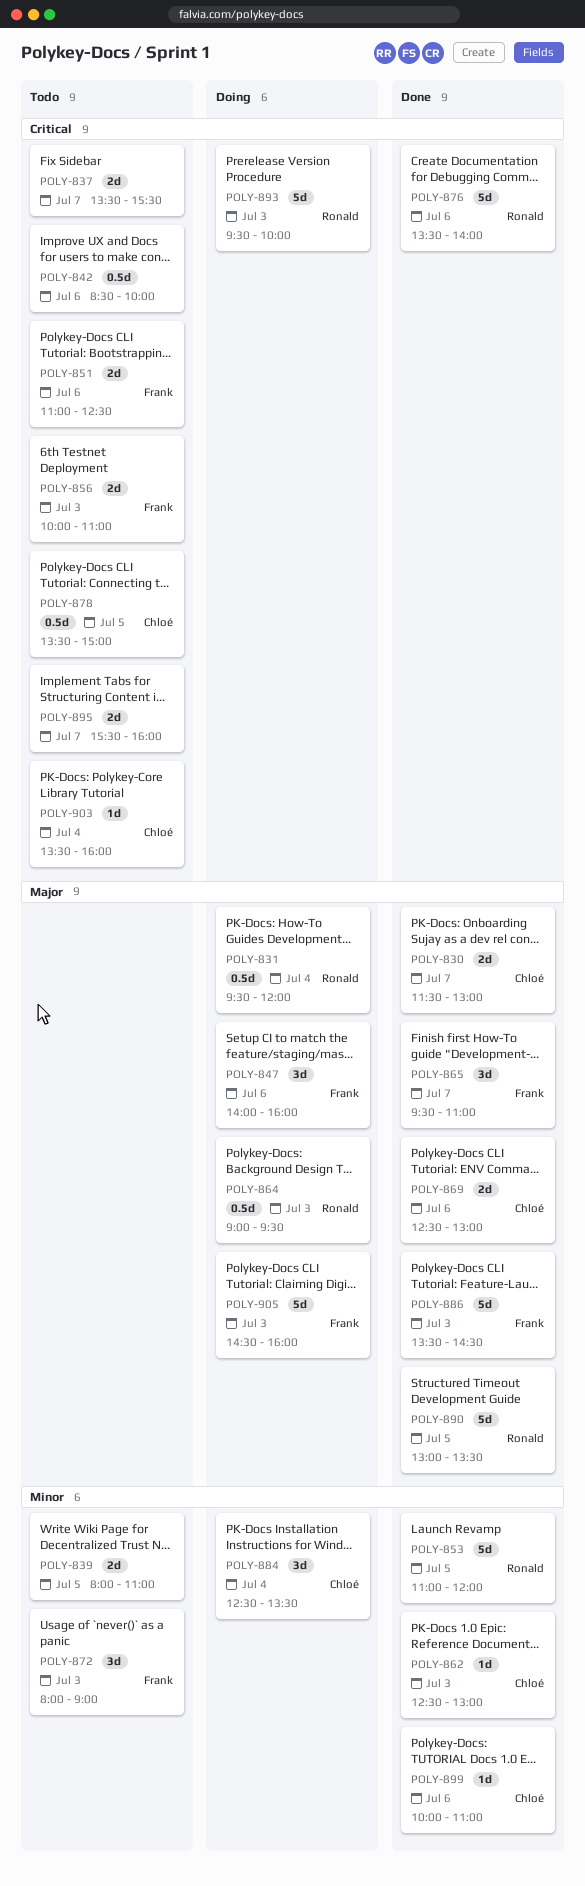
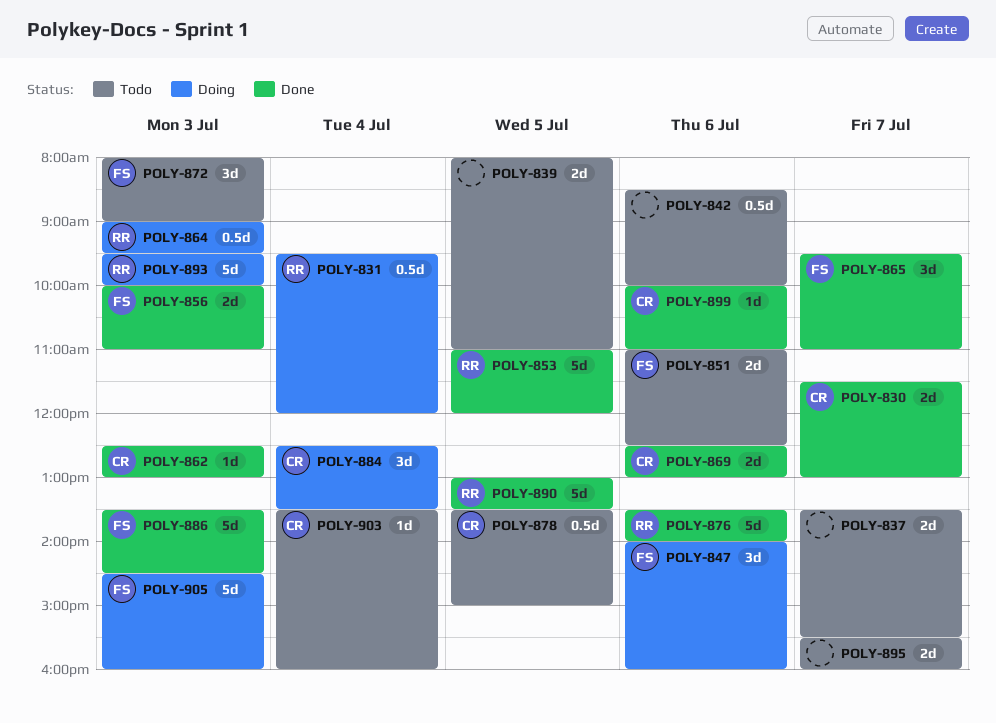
POLY-856, status: Todo -> Done

